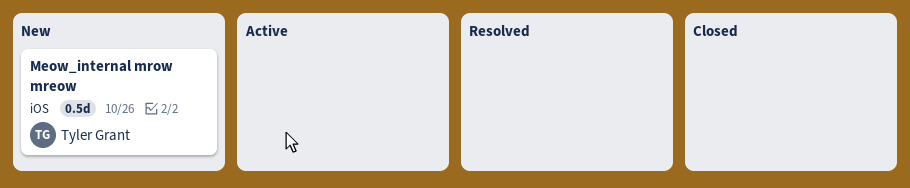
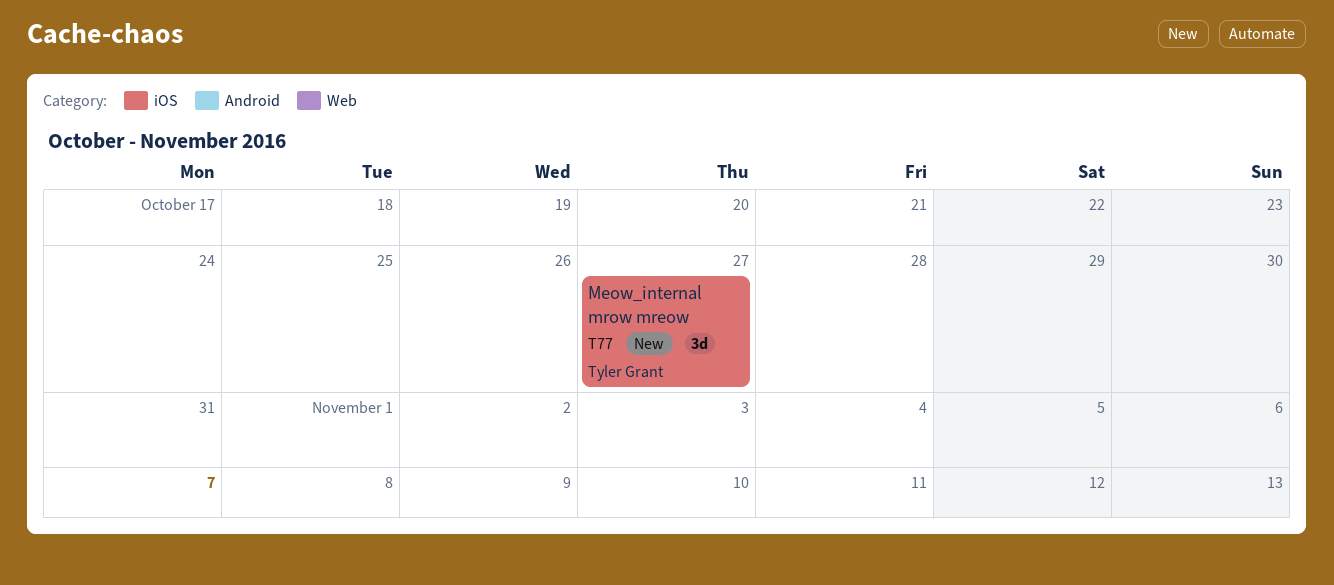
Meow_internal mrow mreow, estimate: 0.5d -> 3d
Meow_internal mrow mreow, due: Oct 26 -> Oct 27

